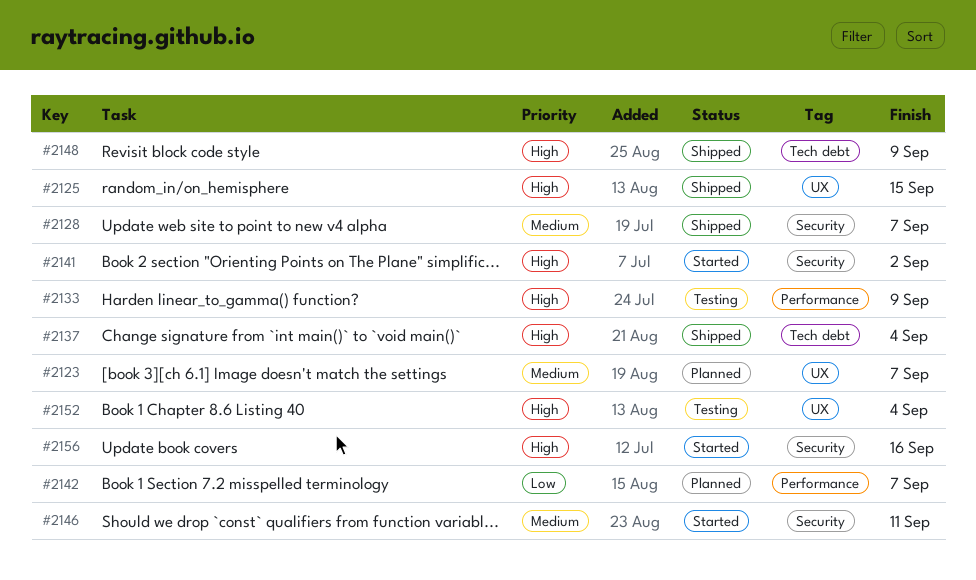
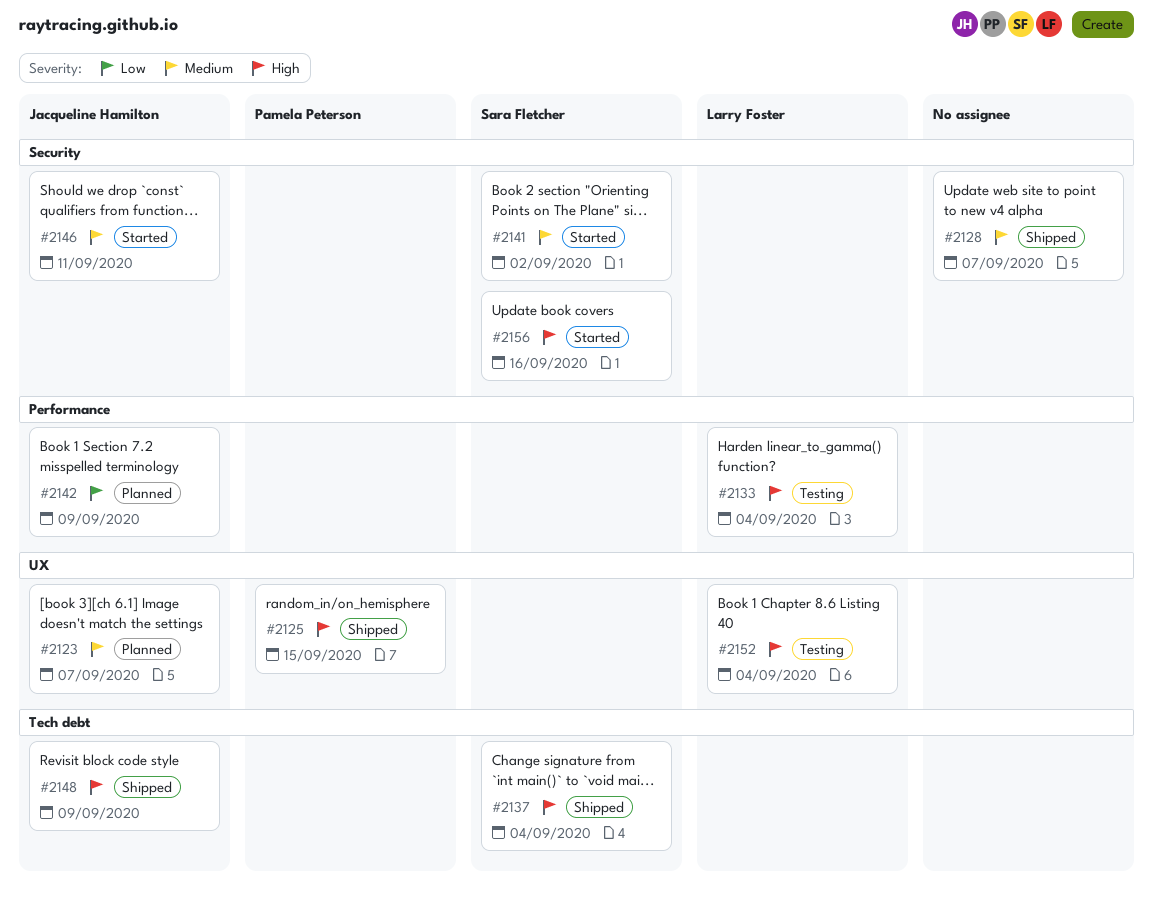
#2133, due: Sep 9 -> Sep 4
#2141, priority: High -> Medium
#2142, due: Sep 7 -> Sep 9

